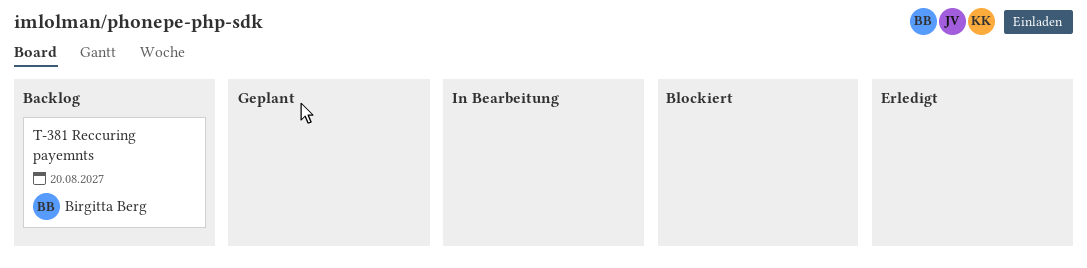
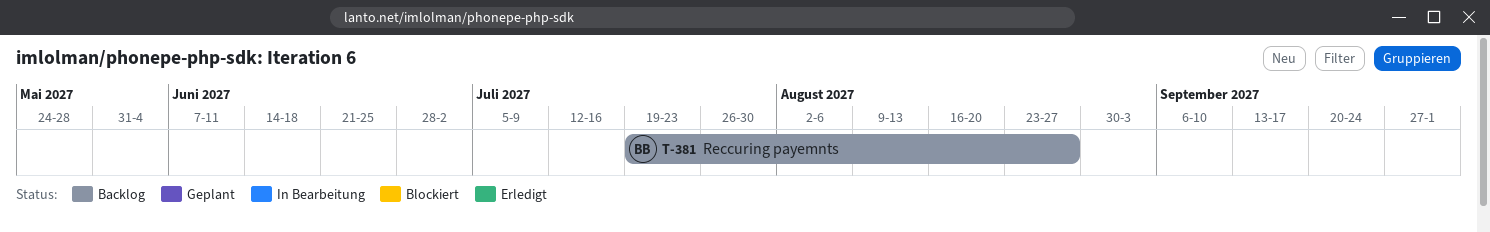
T-381, due: Aug 20 -> Aug 27

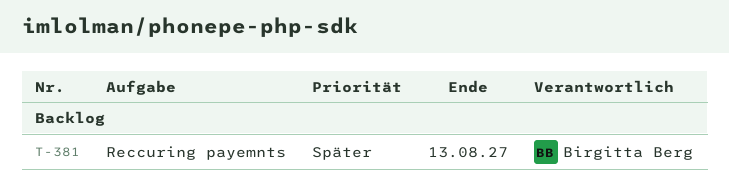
T-381, due: Aug 27 -> Aug 13

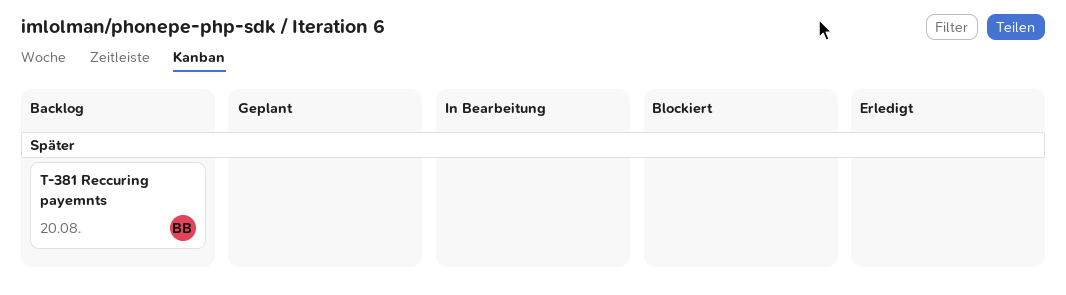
T-381, due: Aug 13 -> Aug 20

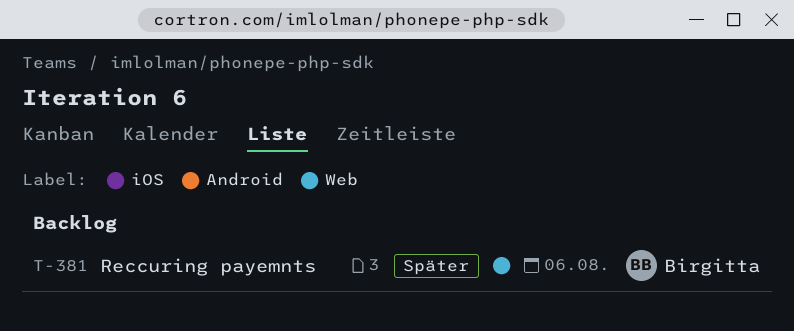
T-381, due: Aug 20 -> Aug 6

